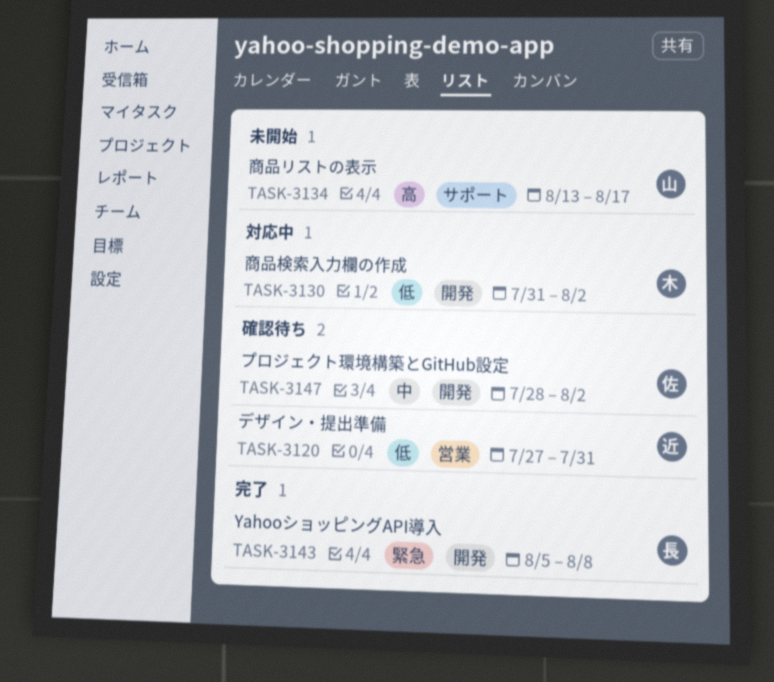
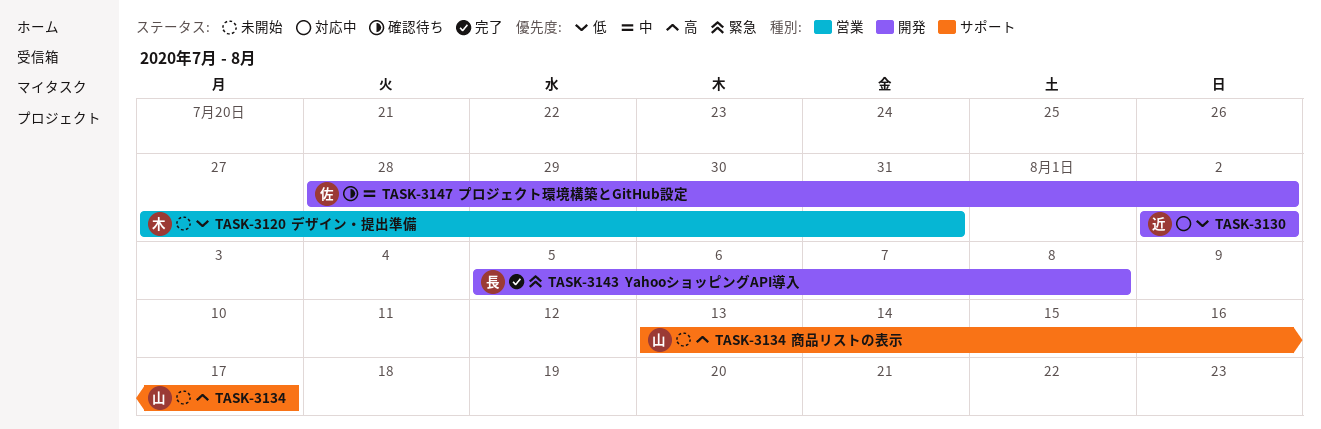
TASK-3120, status: 確認待ち -> 未開始
TASK-3120, owner: 近 -> 木
TASK-3130, owner: 木 -> 近
TASK-3130, start: Jul 31 -> Aug 2

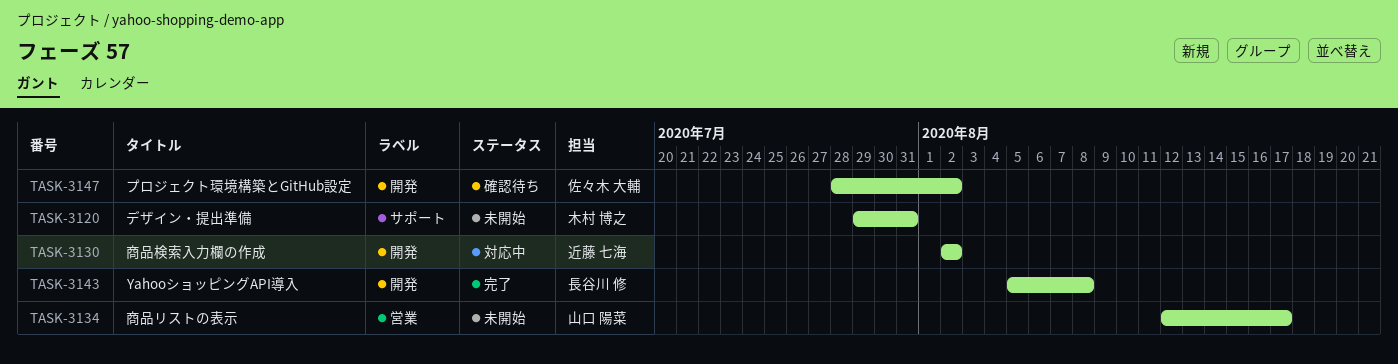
TASK-3120, label: 営業 -> サポート
TASK-3120, start: Jul 27 -> Jul 29
TASK-3134, label: サポート -> 営業
TASK-3134, start: Aug 13 -> Aug 12

